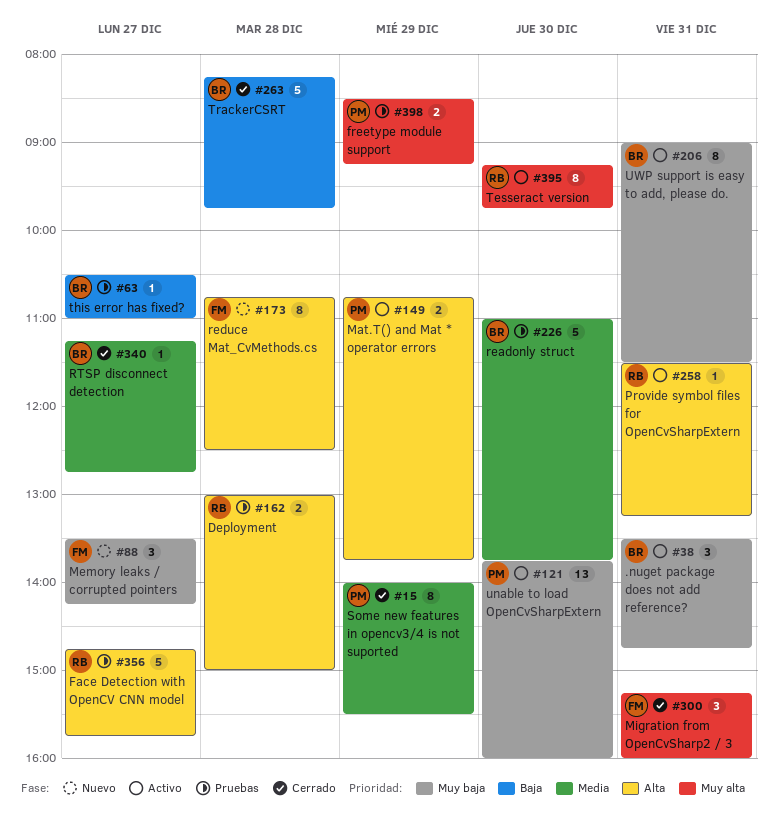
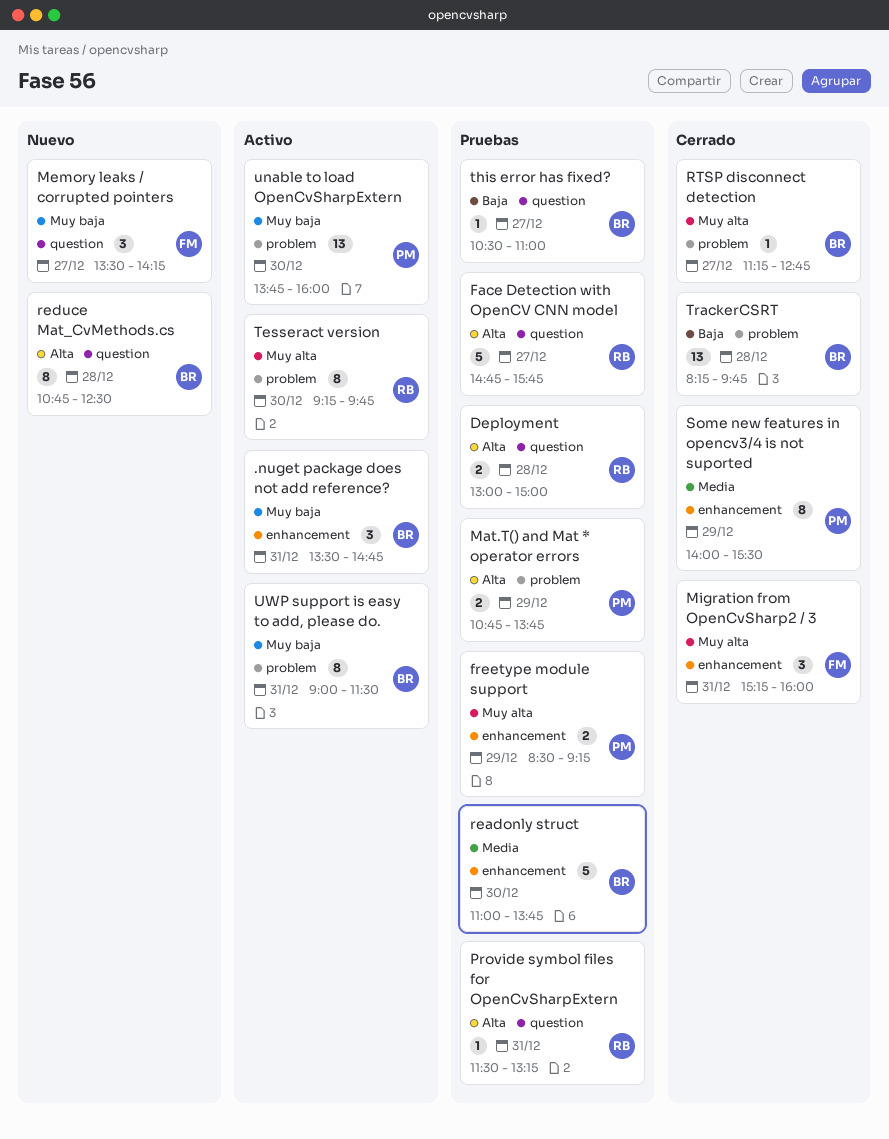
Mat.T() and Mat * operator errors, status: Activo -> Pruebas
Provide symbol files for OpenCvSharpExtern, status: Activo -> Pruebas
reduce Mat_CvMethods.cs, owner: FM -> BR
RTSP disconnect detection, priority: Media -> Muy alta
TrackerCSRT, estimate: 5 -> 13

